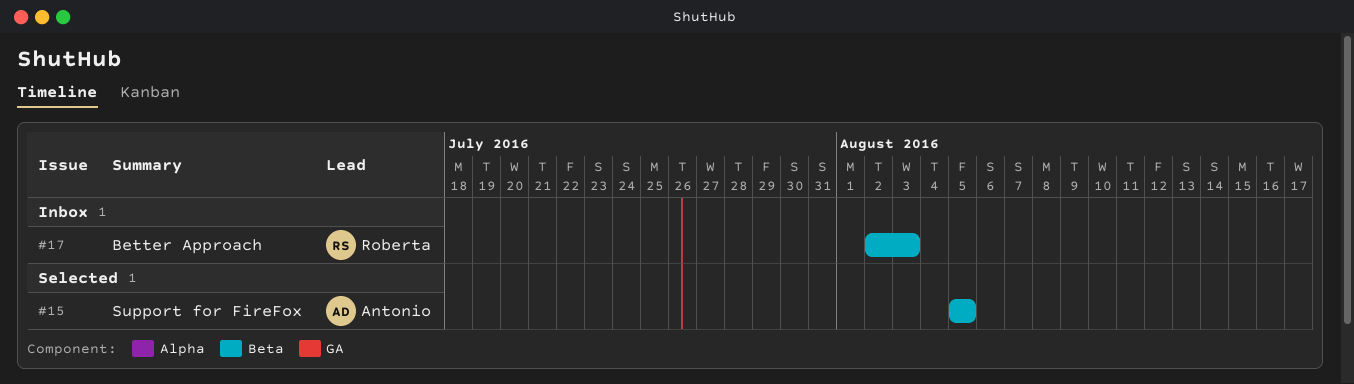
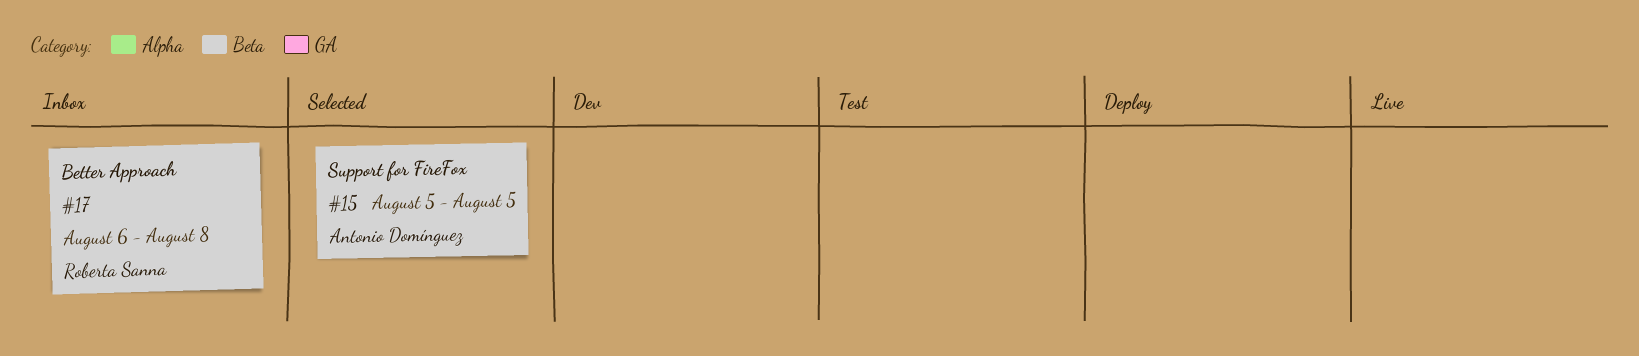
#17, start: Aug 2 -> Aug 6
#17, due: Aug 3 -> Aug 8

